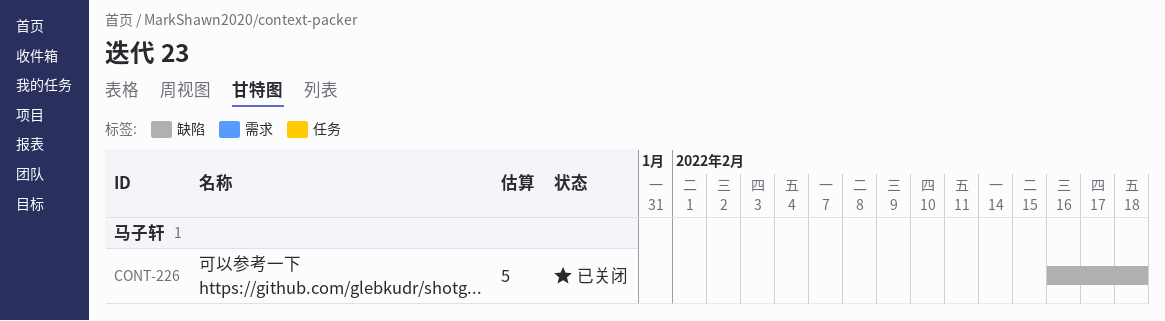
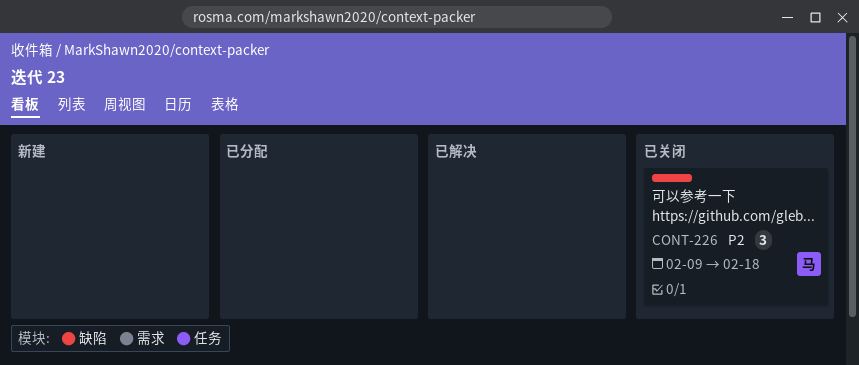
CONT-226, estimate: 5 -> 3
CONT-226, start: Feb 16 -> Feb 9

